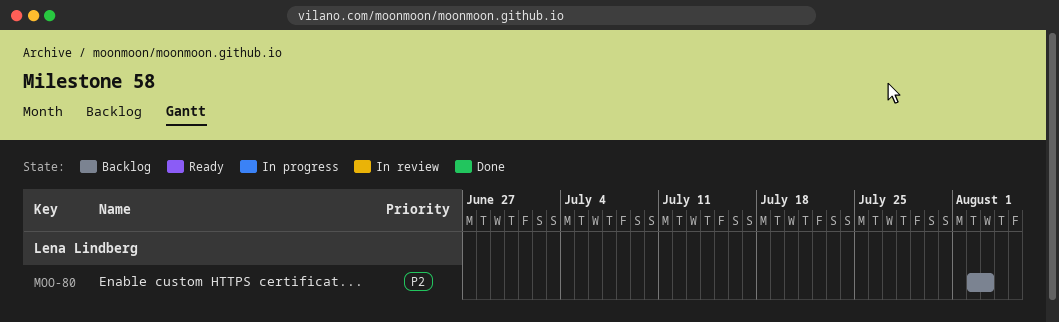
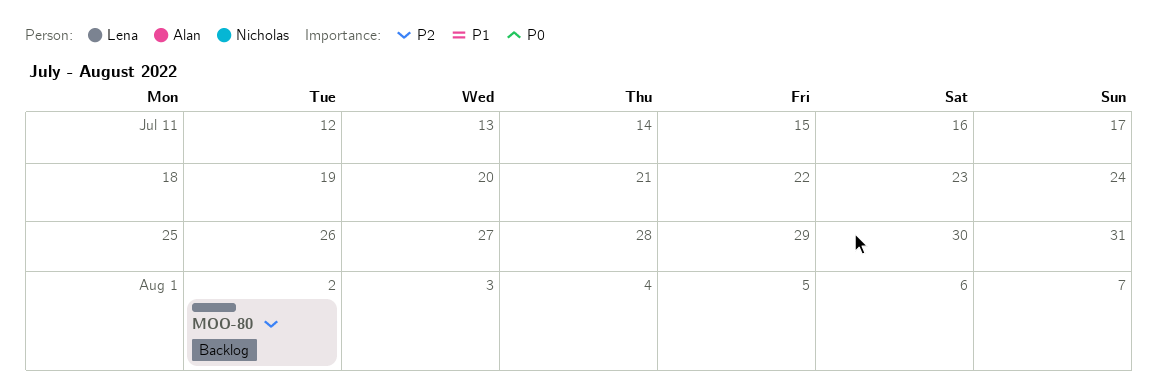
MOO-80, due: Aug 3 -> Aug 2

